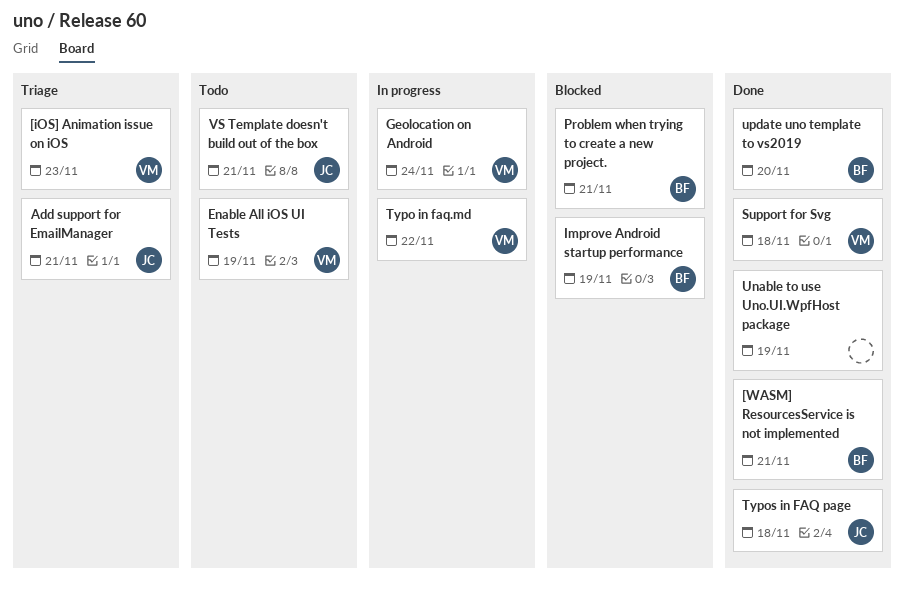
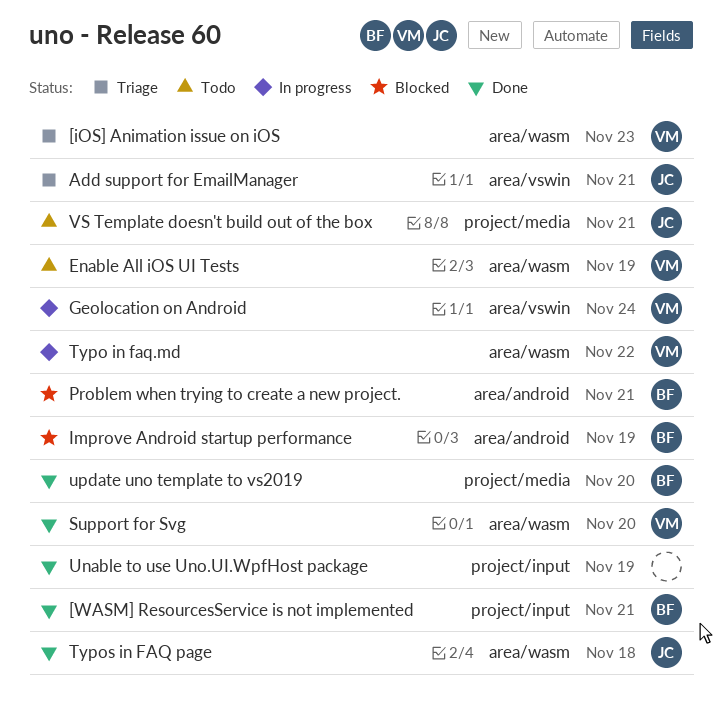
Support for Svg, due: Nov 18 -> Nov 20

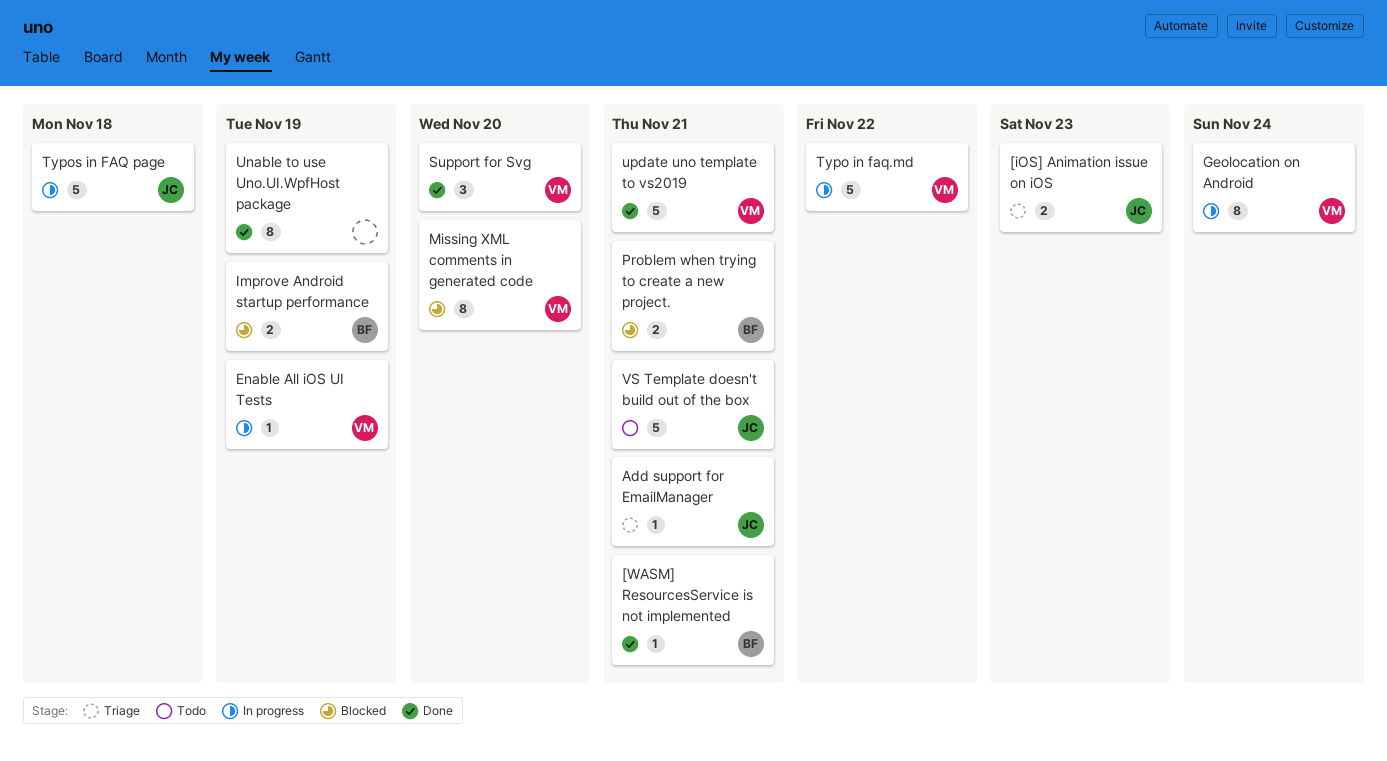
[iOS] Animation issue on iOS, owner: VM -> JC
Enable All iOS UI Tests, status: Todo -> In progress
Missing XML comments in generated code: none -> present
Typos in FAQ page, status: Done -> In progress
update uno template to vs2019, owner: BF -> VM
update uno template to vs2019, due: Nov 20 -> Nov 21

